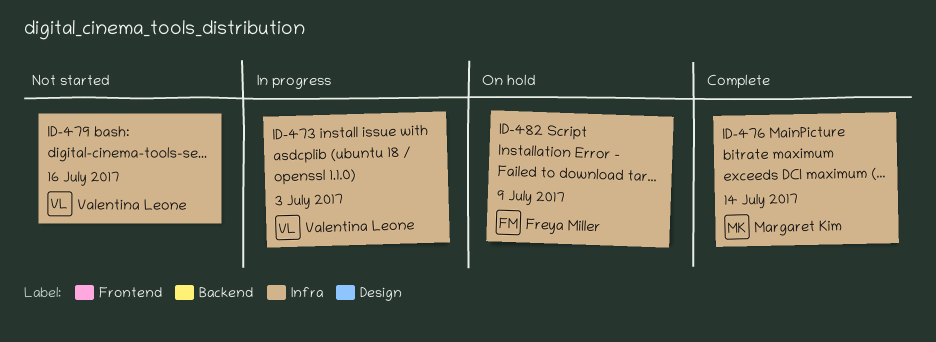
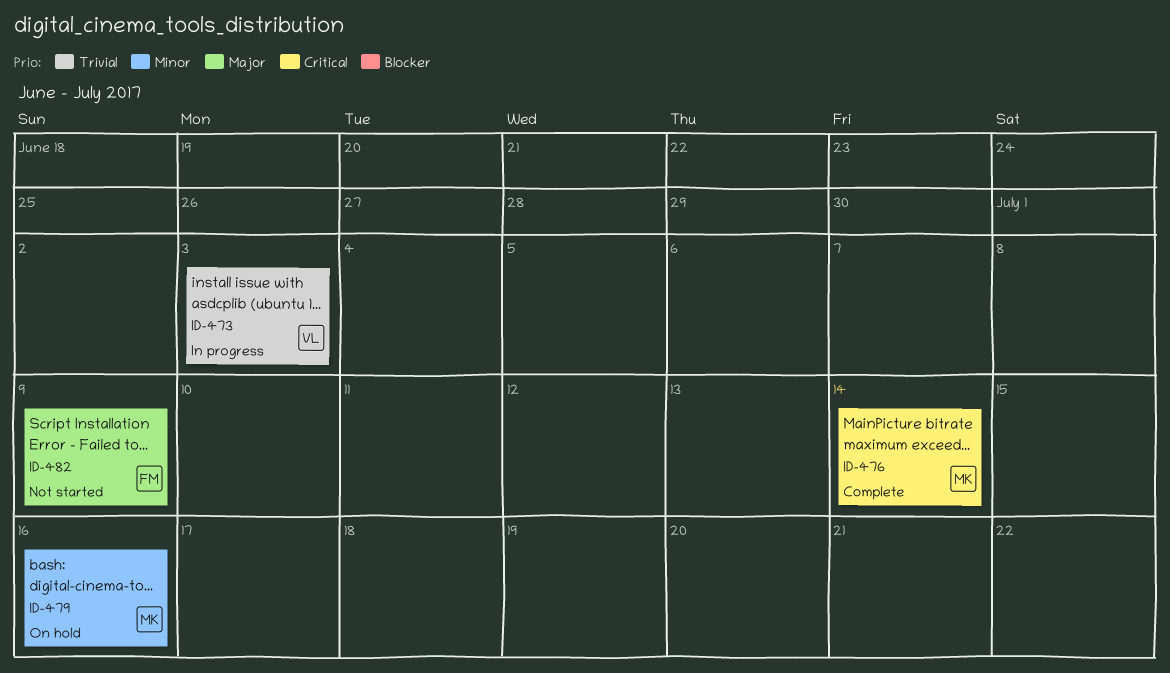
ID-479, status: Not started -> On hold
ID-479, owner: Valentina Leone -> Margaret Kim
ID-482, status: On hold -> Not started

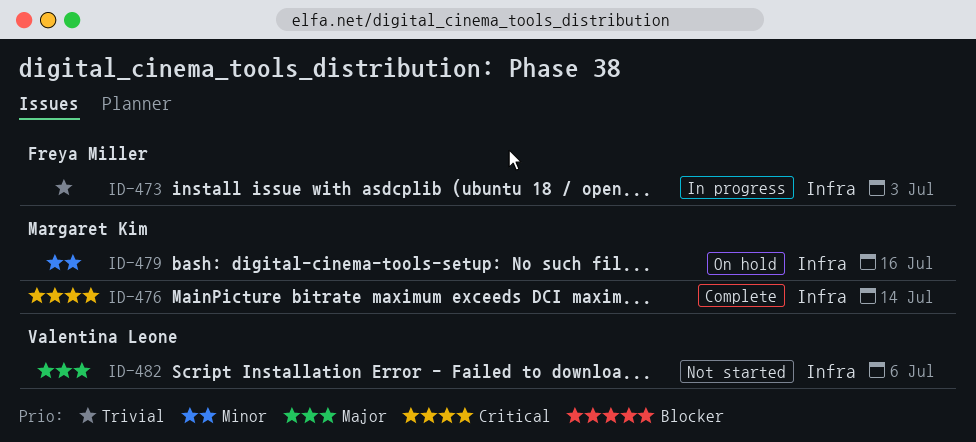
ID-473, owner: Valentina Leone -> Freya Miller
ID-482, owner: Freya Miller -> Valentina Leone
ID-482, due: Jul 9 -> Jul 6

